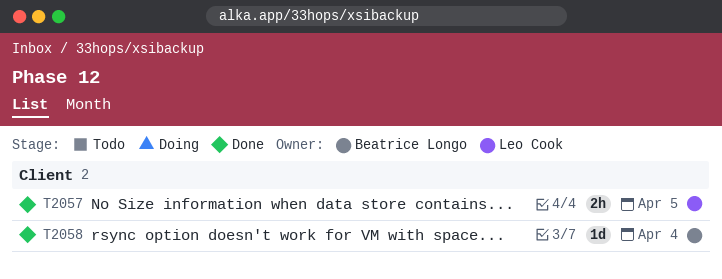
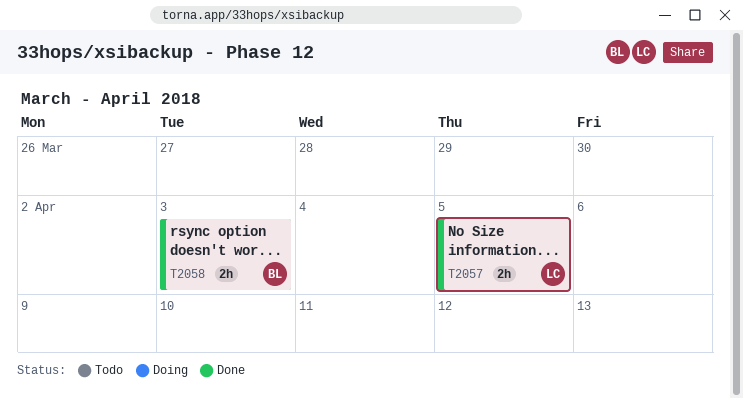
T2058, estimate: 1d -> 2h
T2058, due: Apr 4 -> Apr 3

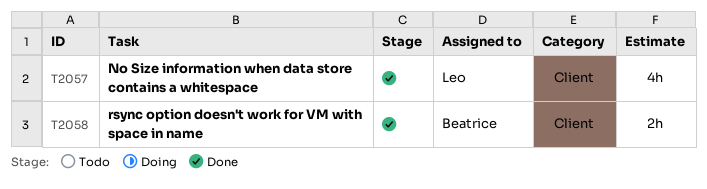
T2057, estimate: 2h -> 4h

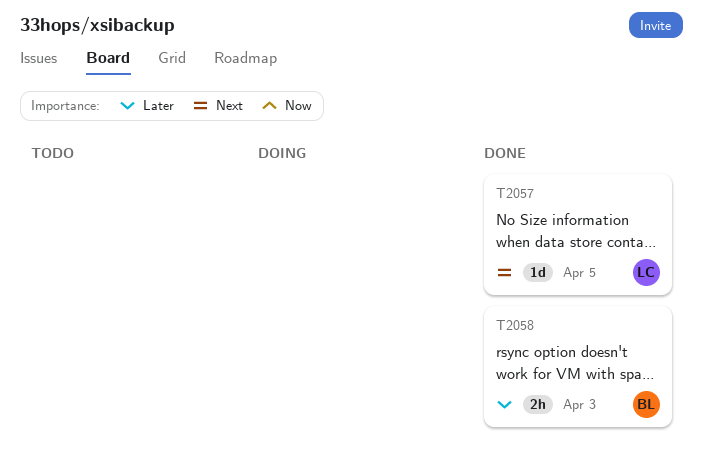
T2057, estimate: 4h -> 1d

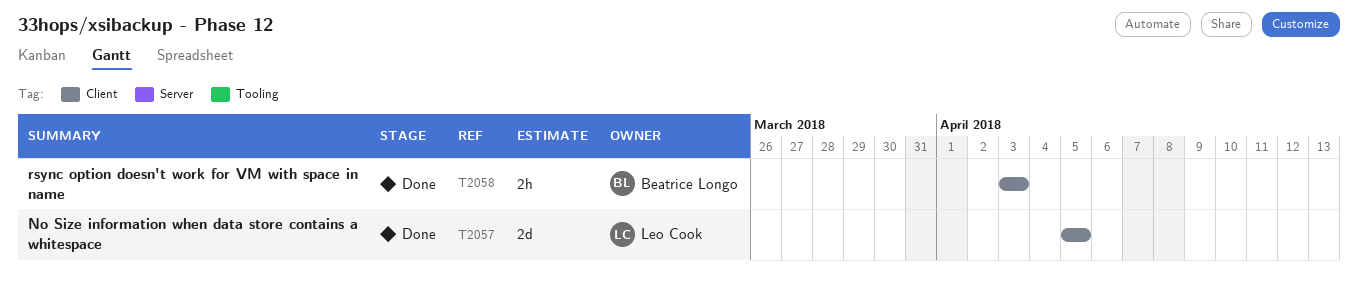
T2057, estimate: 1d -> 2d

